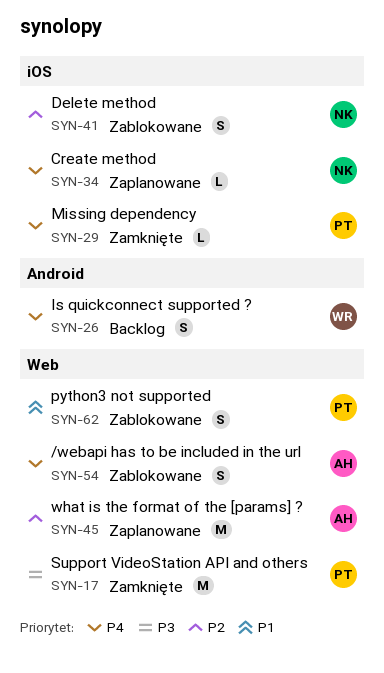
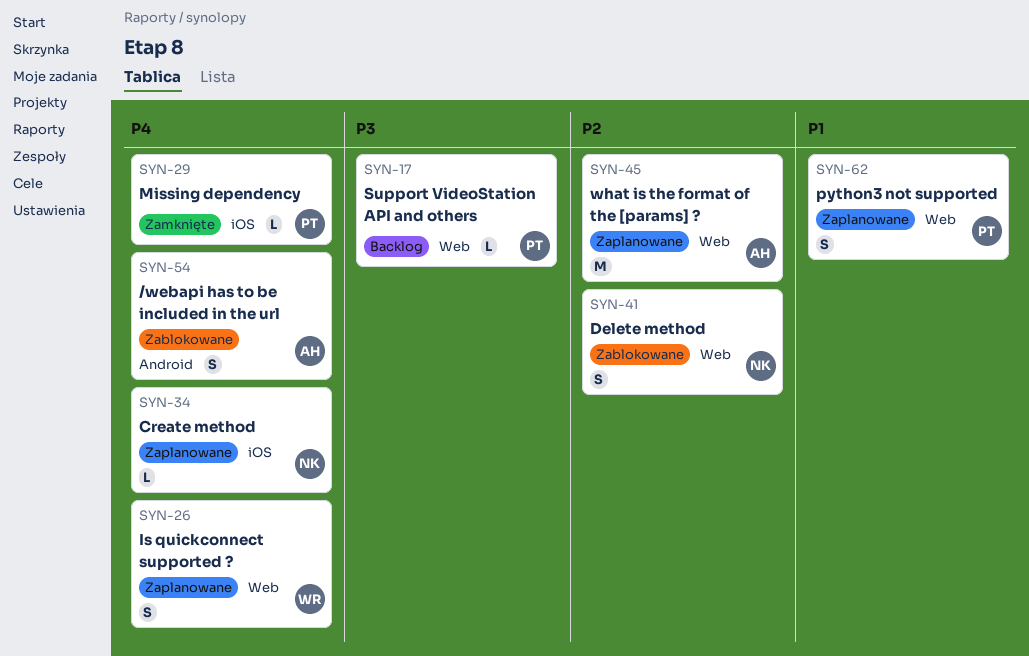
SYN-17, status: Zamknięte -> Backlog
SYN-17, estimate: M -> L
SYN-26, status: Backlog -> Zaplanowane
SYN-26, label: Android -> Web
SYN-41, label: iOS -> Web
SYN-54, label: Web -> Android
SYN-62, status: Zablokowane -> Zaplanowane

